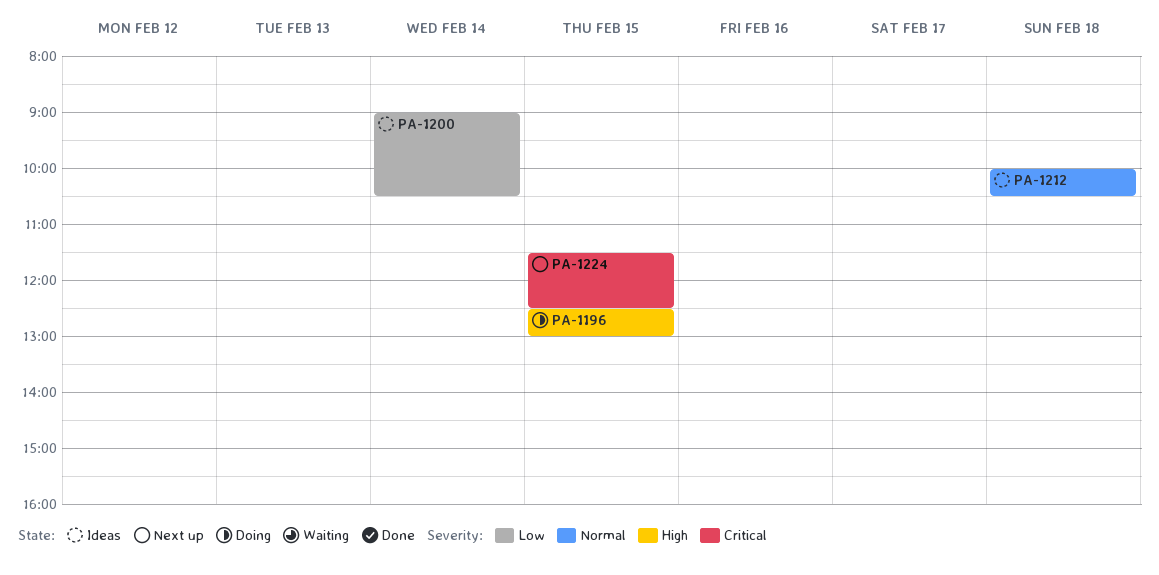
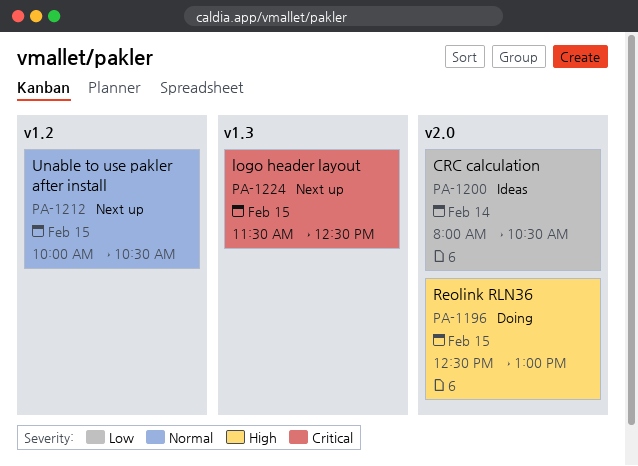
PA-1200, begins: 09:00 -> 08:00
PA-1212, status: Ideas -> Next up
PA-1212, day: Feb 18 -> Feb 15

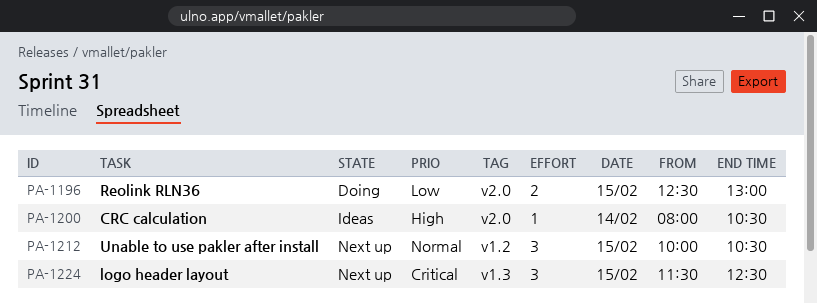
PA-1196, priority: High -> Low
PA-1200, priority: Low -> High

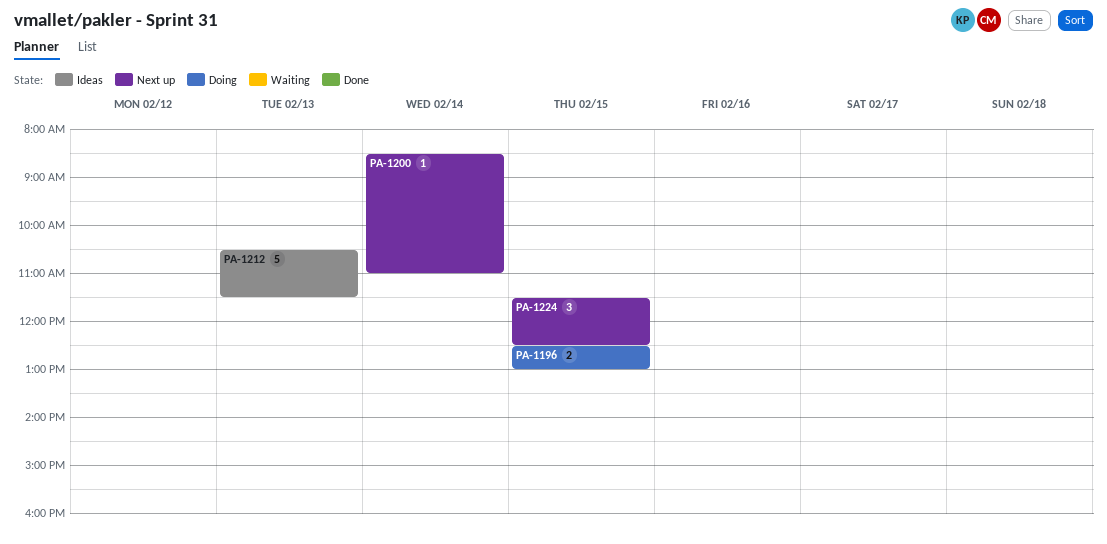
PA-1200, status: Ideas -> Next up
PA-1200, begins: 08:00 -> 08:30
PA-1200, ends: 10:30 -> 11:00
PA-1212, status: Next up -> Ideas
PA-1212, estimate: 3 -> 5
PA-1212, day: Feb 15 -> Feb 13
PA-1212, begins: 10:00 -> 10:30
PA-1212, ends: 10:30 -> 11:30

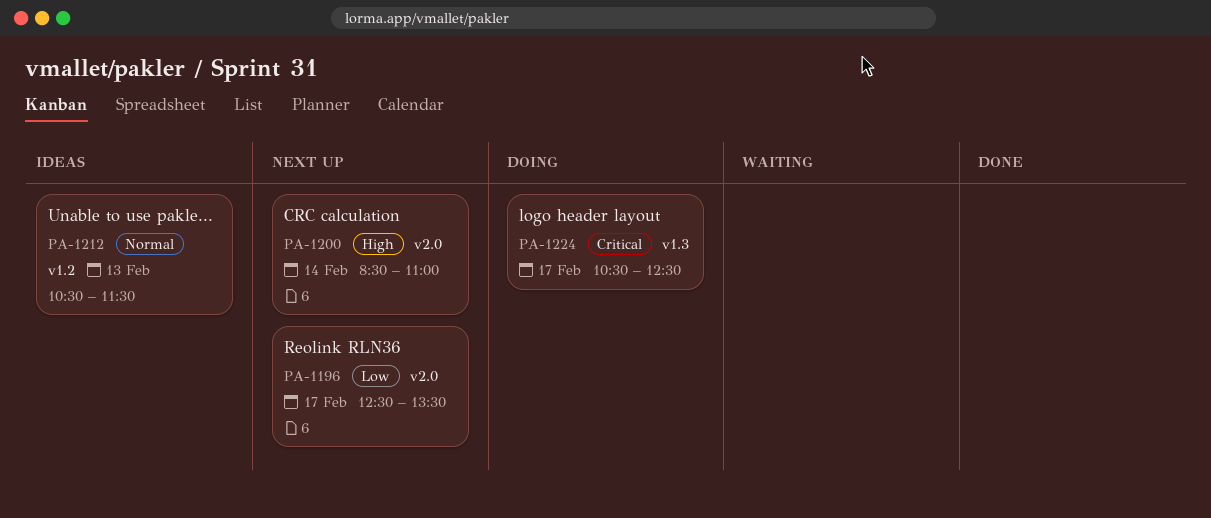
PA-1196, status: Doing -> Next up
PA-1196, day: Feb 15 -> Feb 17
PA-1196, ends: 13:00 -> 13:30
PA-1224, status: Next up -> Doing
PA-1224, day: Feb 15 -> Feb 17
PA-1224, begins: 11:30 -> 10:30

